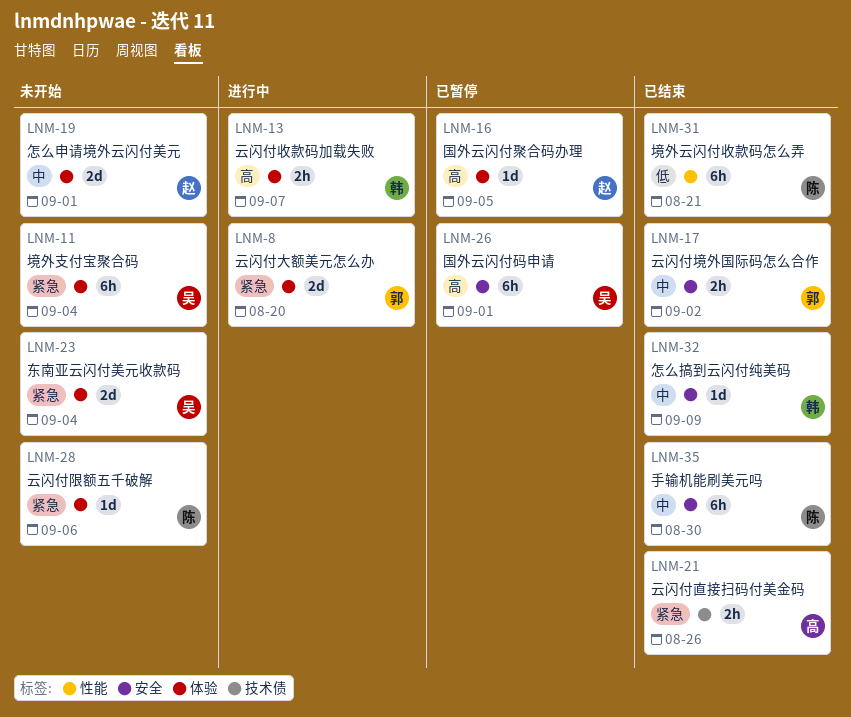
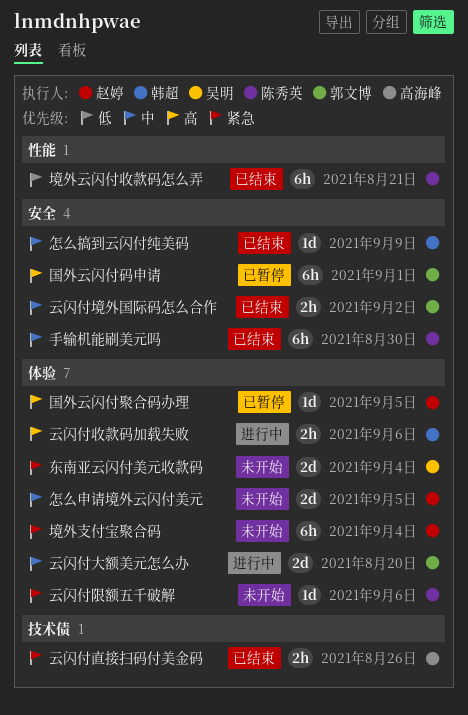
云闪付大额美元怎么办, priority: 紧急 -> 中
云闪付收款码加载失败, due: Sep 7 -> Sep 6
国外云闪付码申请, owner: 吴明 -> 郭文博
境外支付宝聚合码, owner: 吴明 -> 赵婷
怎么申请境外云闪付美元, due: Sep 1 -> Sep 5

